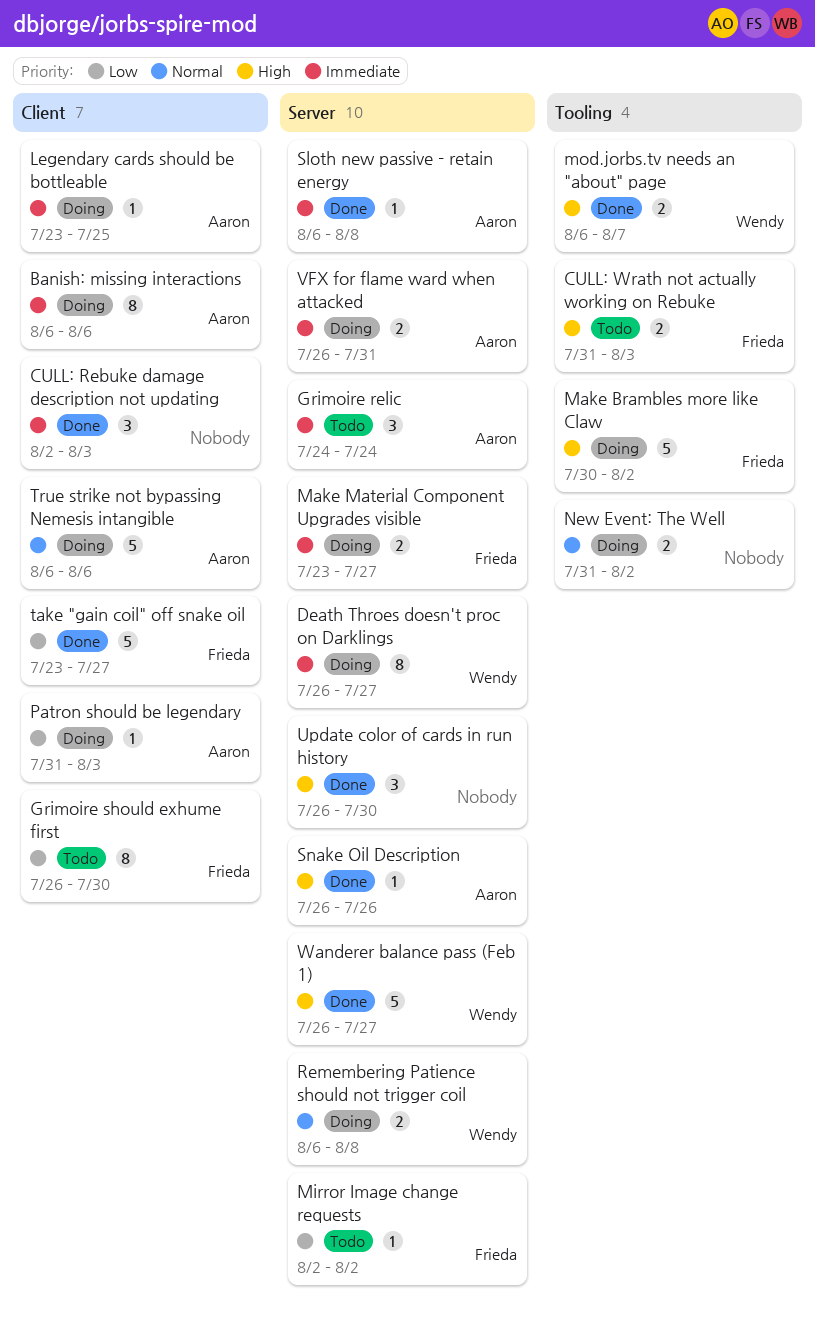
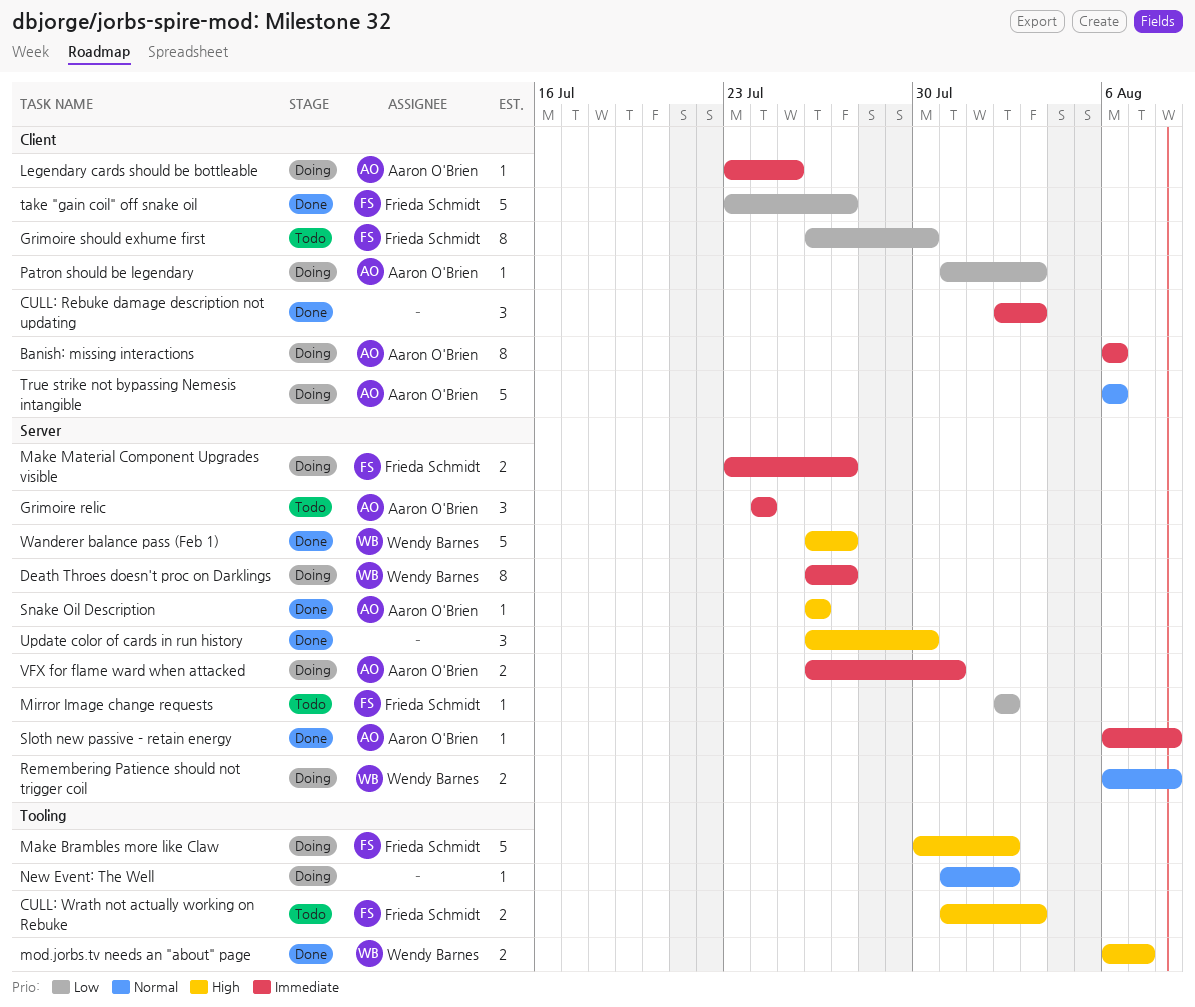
New Event: The Well, estimate: 2 -> 1

